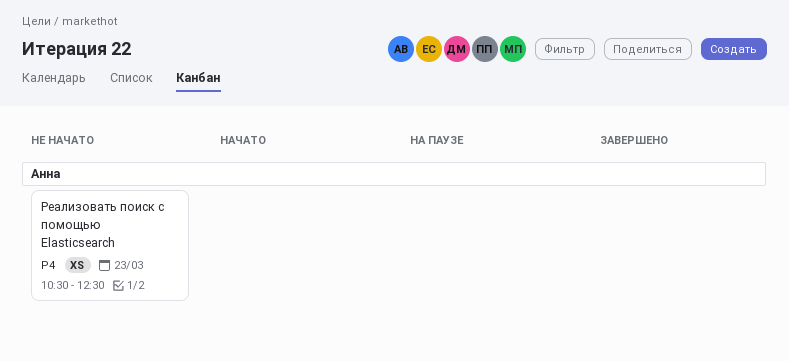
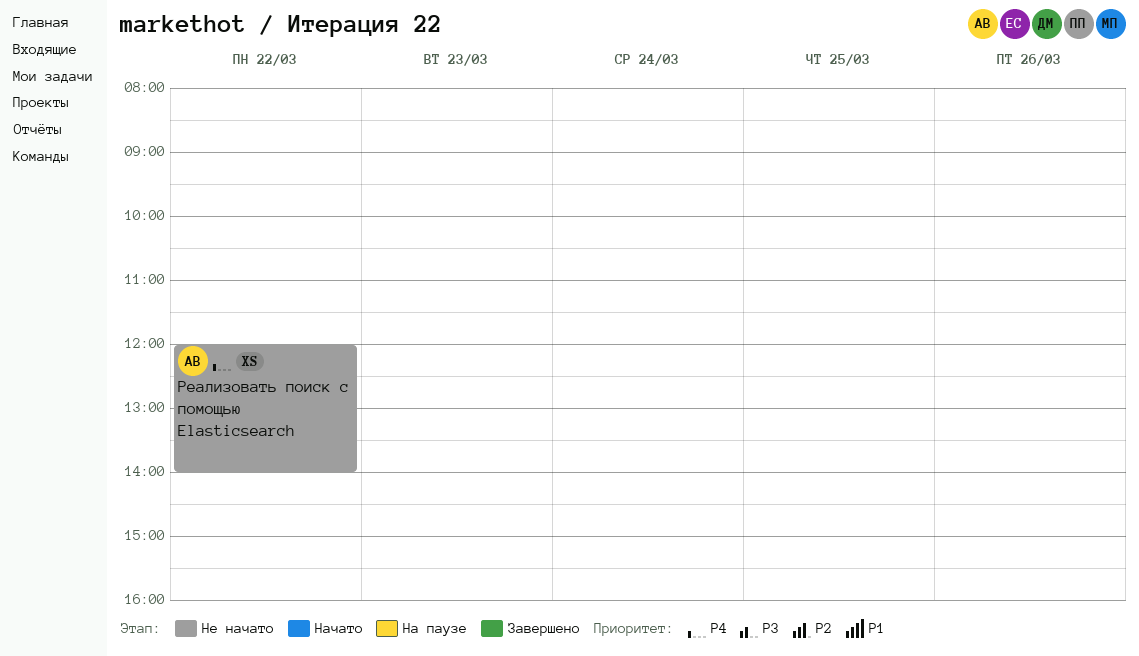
Реализовать поиск с помощью Elasticsearch, day: Mar 23 -> Mar 22
Реализовать поиск с помощью Elasticsearch, begins: 10:30 -> 12:00
Реализовать поиск с помощью Elasticsearch, ends: 12:30 -> 14:00

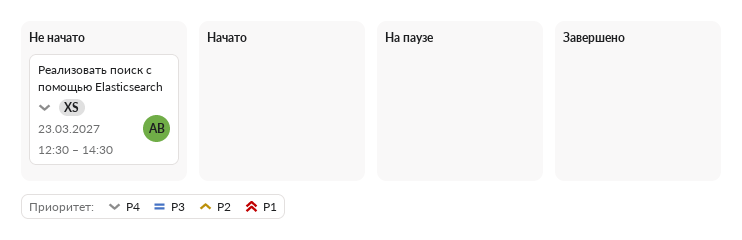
Реализовать поиск с помощью Elasticsearch, day: Mar 22 -> Mar 23
Реализовать поиск с помощью Elasticsearch, begins: 12:00 -> 12:30
Реализовать поиск с помощью Elasticsearch, ends: 14:00 -> 14:30

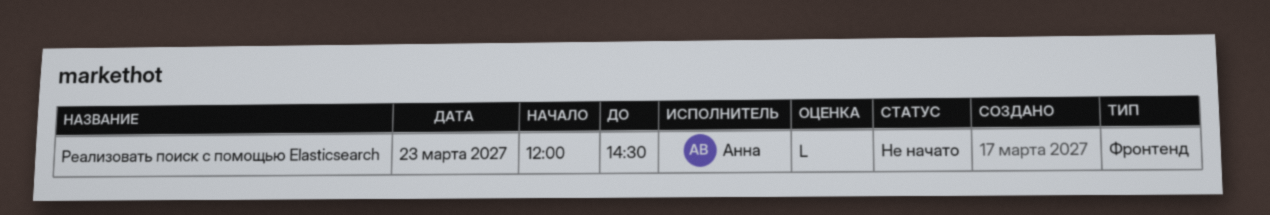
Реализовать поиск с помощью Elasticsearch, estimate: XS -> L
Реализовать поиск с помощью Elasticsearch, begins: 12:30 -> 12:00

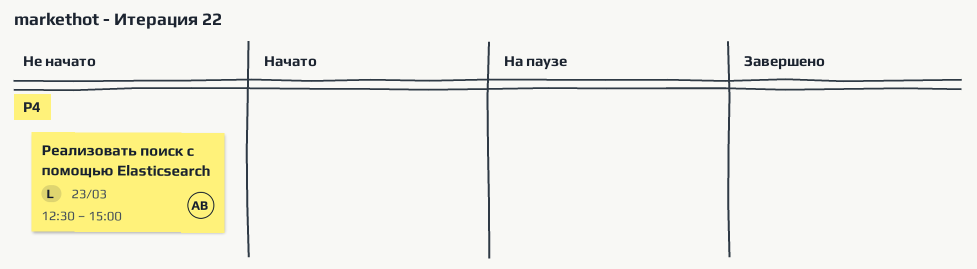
Реализовать поиск с помощью Elasticsearch, begins: 12:00 -> 12:30
Реализовать поиск с помощью Elasticsearch, ends: 14:30 -> 15:00

